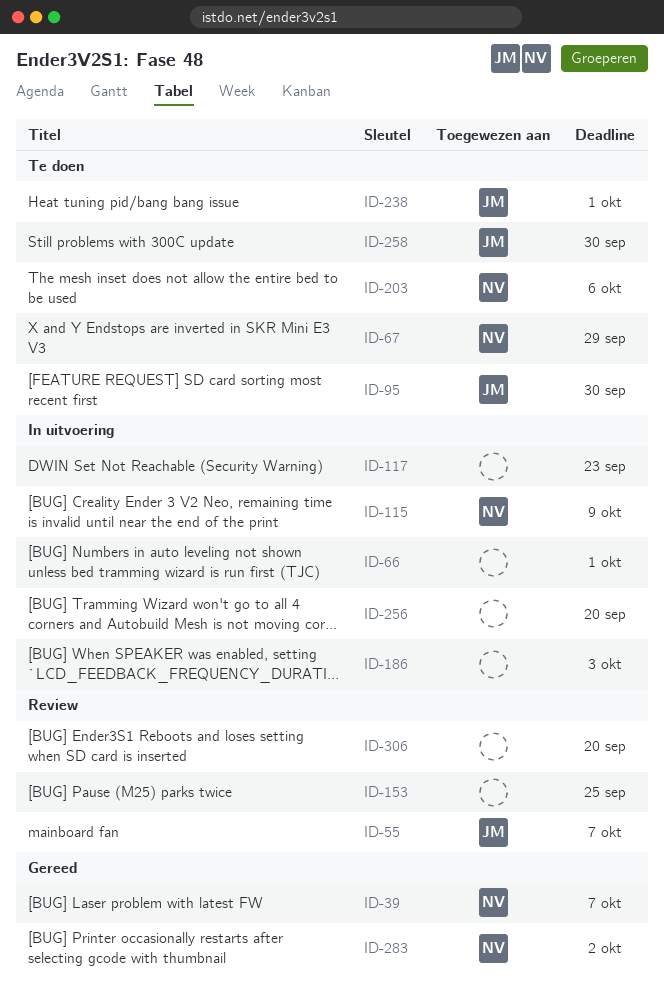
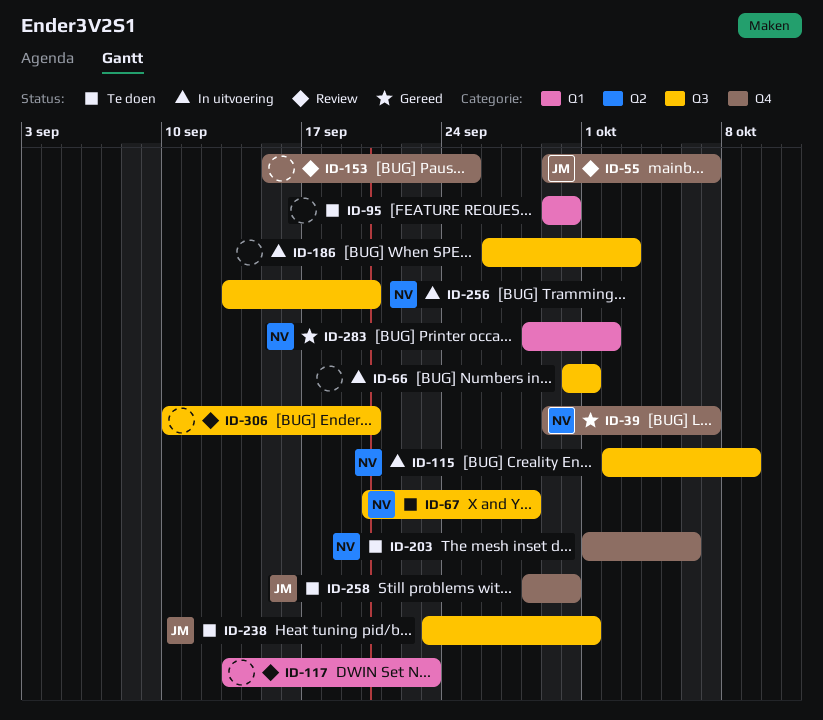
ID-67, due: Sep 29 -> Sep 28
ID-95, owner: JM -> none
ID-117, status: In uitvoering -> Review
ID-256, owner: none -> NV

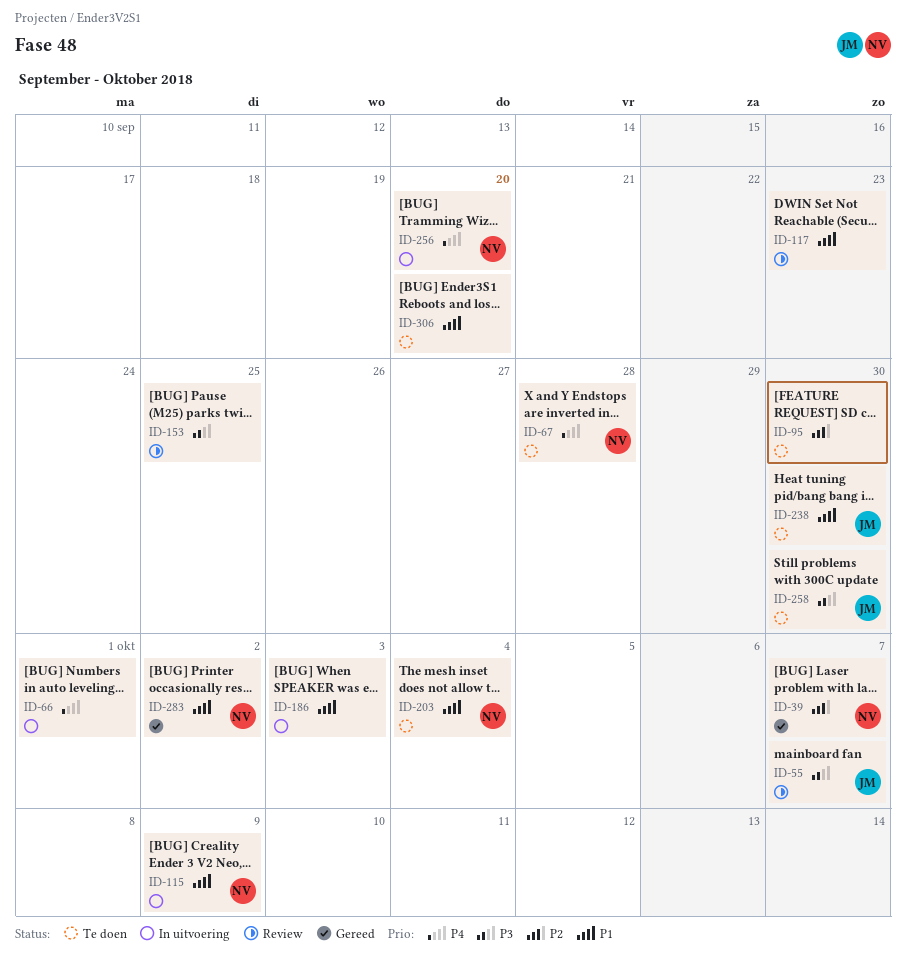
ID-203, due: Oct 6 -> Oct 4
ID-238, due: Oct 1 -> Sep 30
ID-306, status: Review -> Te doen

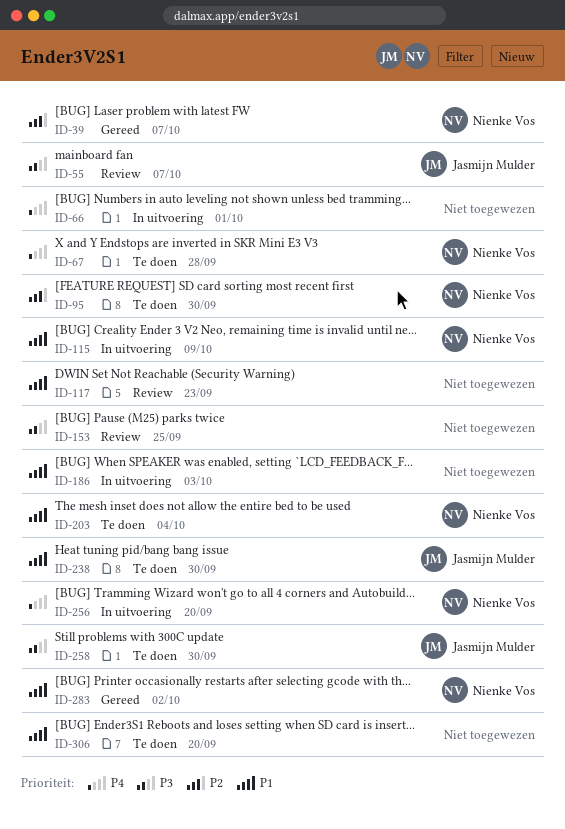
ID-95, owner: none -> Nienke Vos

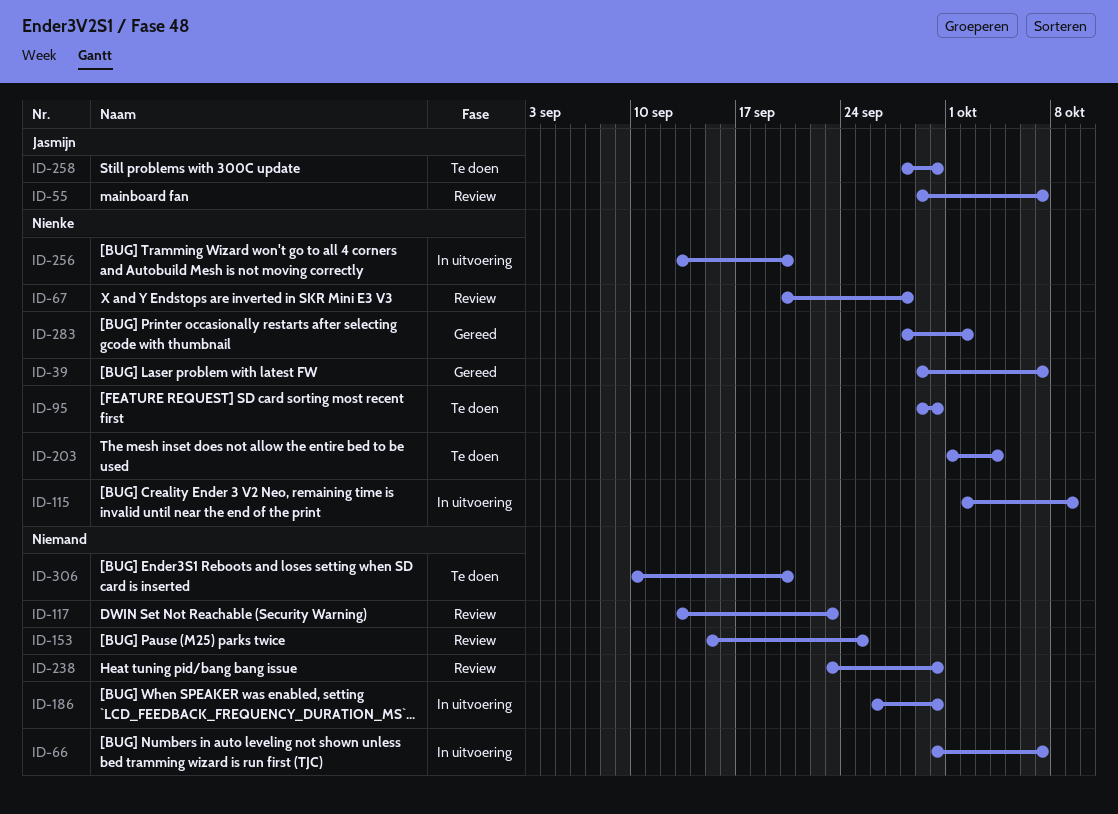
ID-66, due: Oct 1 -> Oct 7
ID-67, status: Te doen -> Review
ID-186, due: Oct 3 -> Sep 30
ID-238, status: Te doen -> Review
ID-238, owner: Jasmijn Mulder -> none

